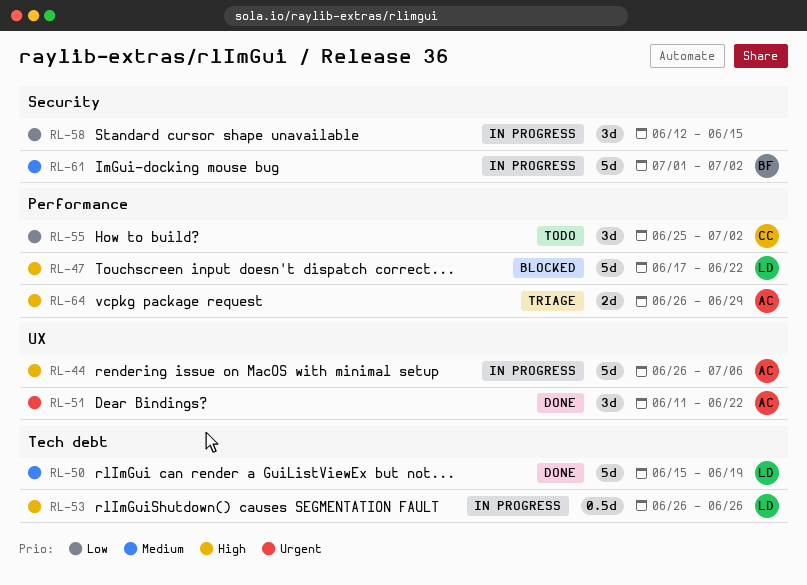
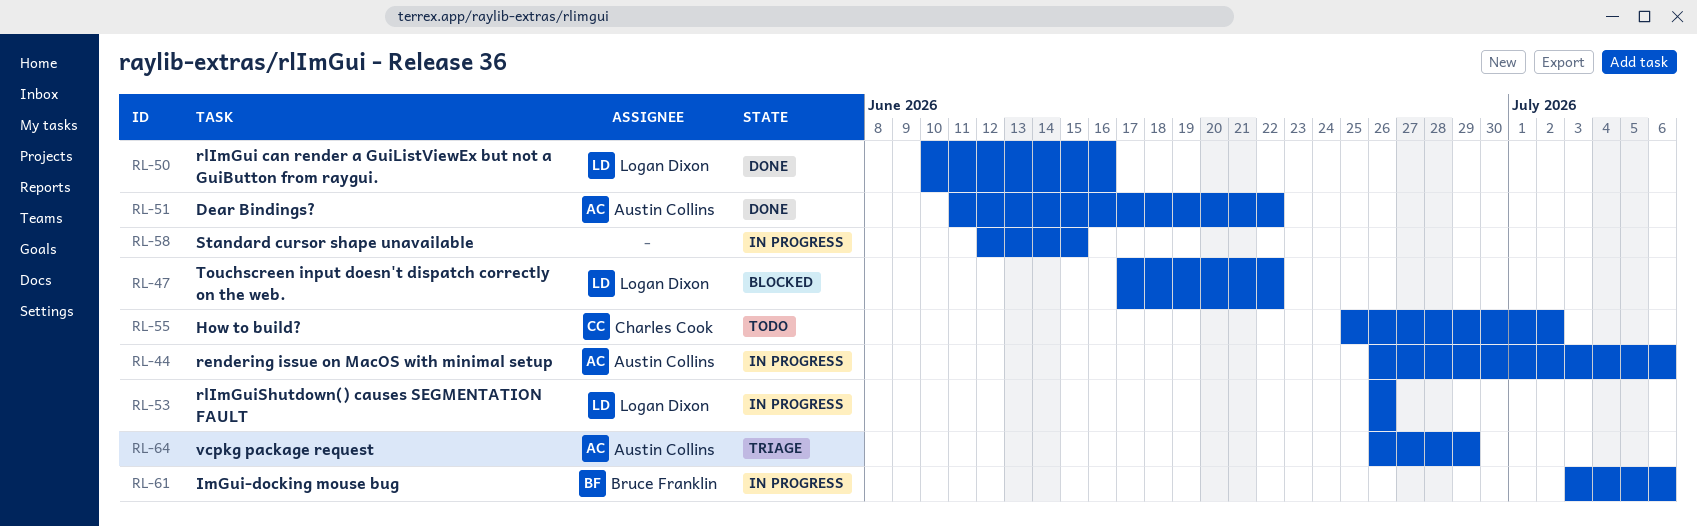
RL-50, start: Jun 15 -> Jun 10
RL-50, due: Jun 19 -> Jun 16
RL-61, start: Jul 1 -> Jul 3
RL-61, due: Jul 2 -> Jul 6

